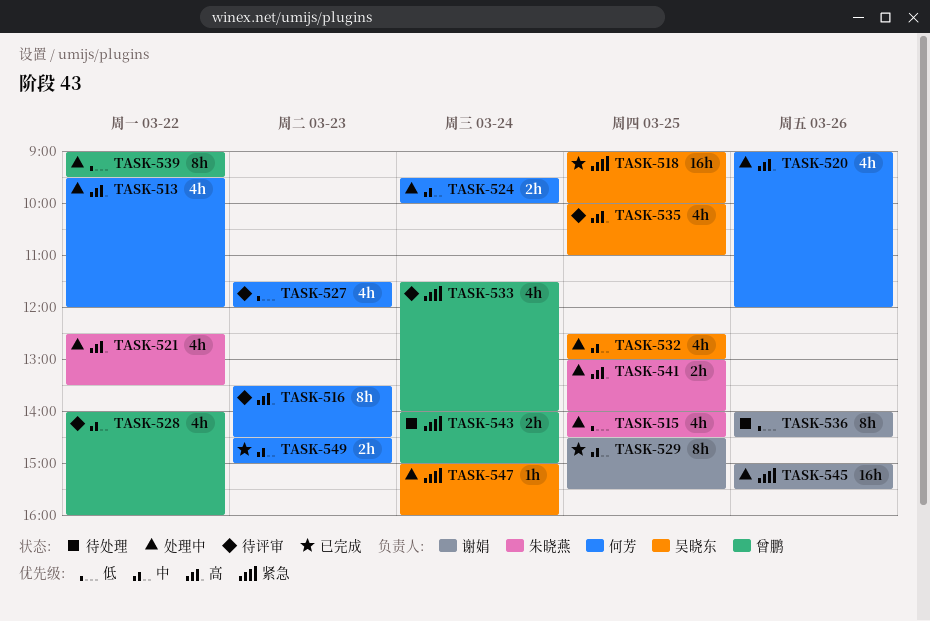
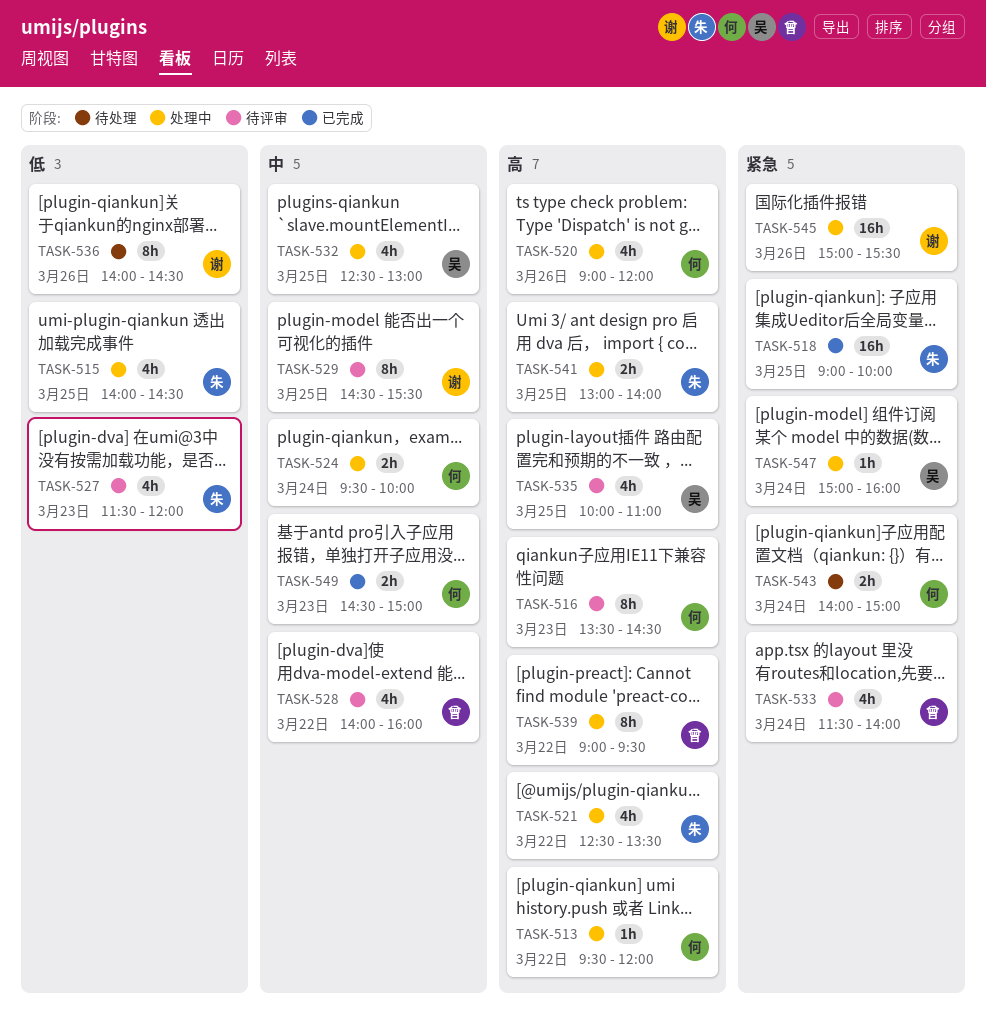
TASK-513, estimate: 4h -> 1h
TASK-518, owner: 吴晓东 -> 朱晓燕
TASK-527, owner: 何芳 -> 朱晓燕
TASK-529, status: 已完成 -> 待评审
TASK-539, priority: 低 -> 高
TASK-543, owner: 曾鹏 -> 何芳

